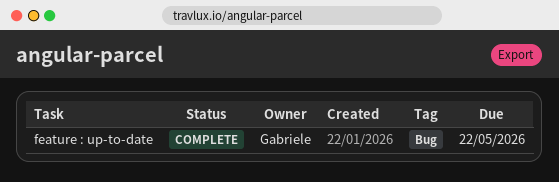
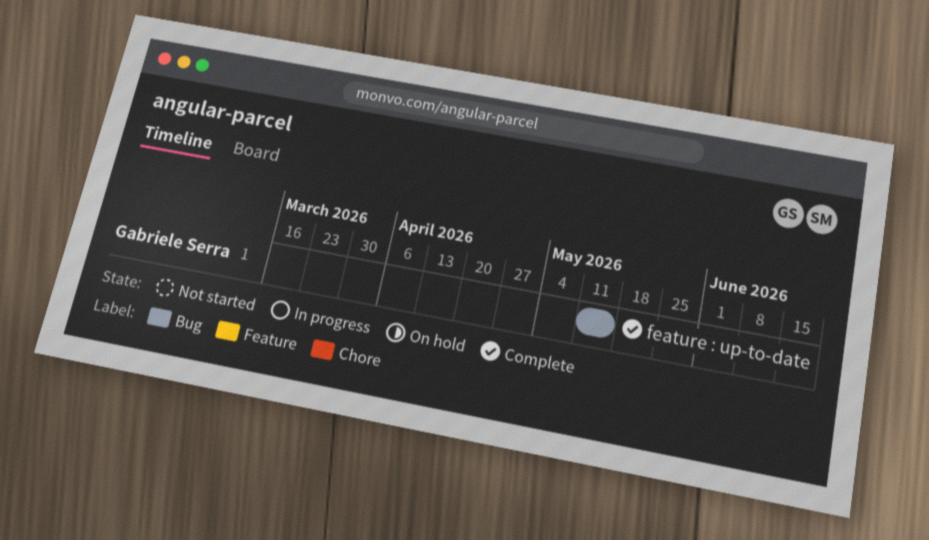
feature : up-to-date, due: May 22 -> May 15

